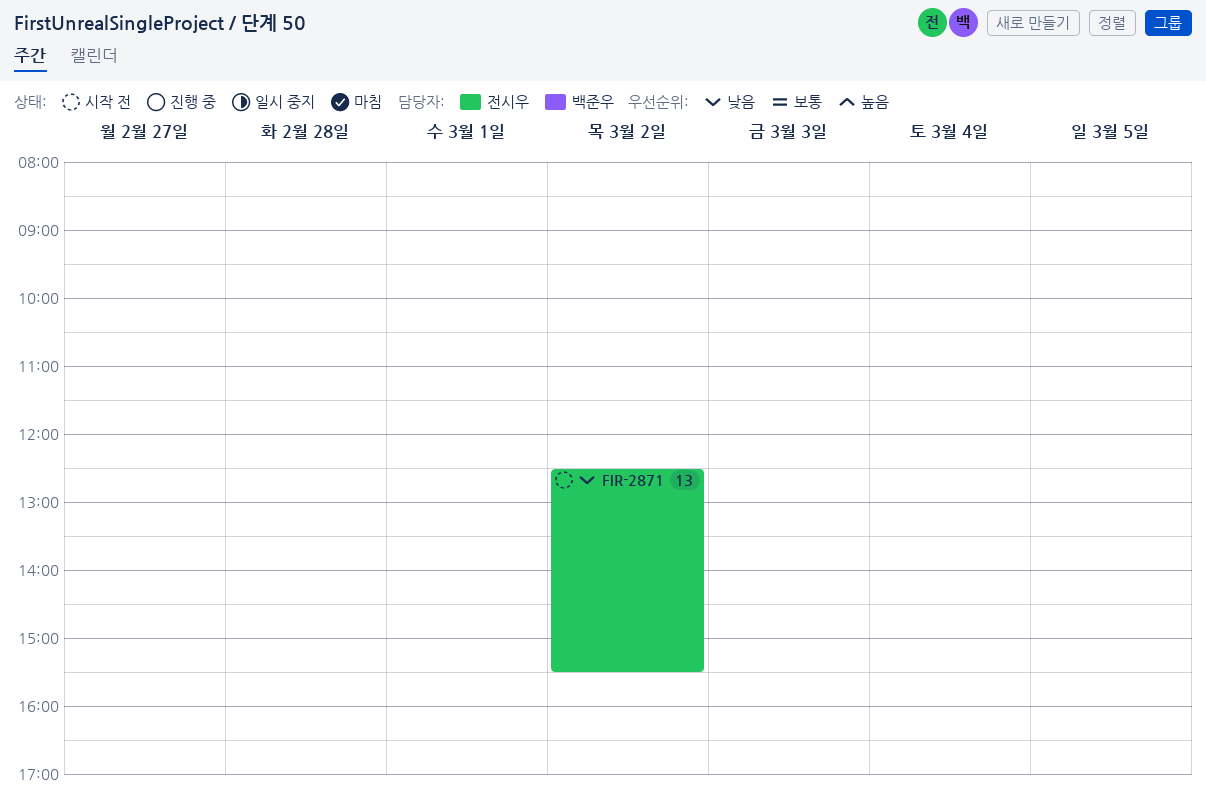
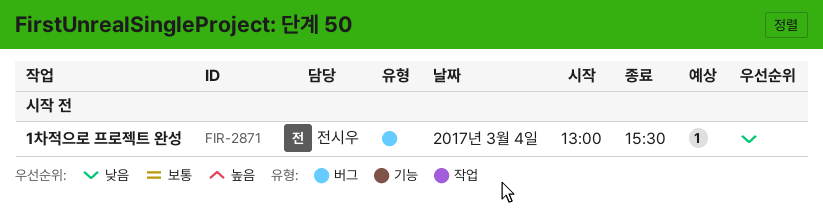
FIR-2871, estimate: 13 -> 1
FIR-2871, day: Mar 2 -> Mar 4
FIR-2871, begins: 12:30 -> 13:00

